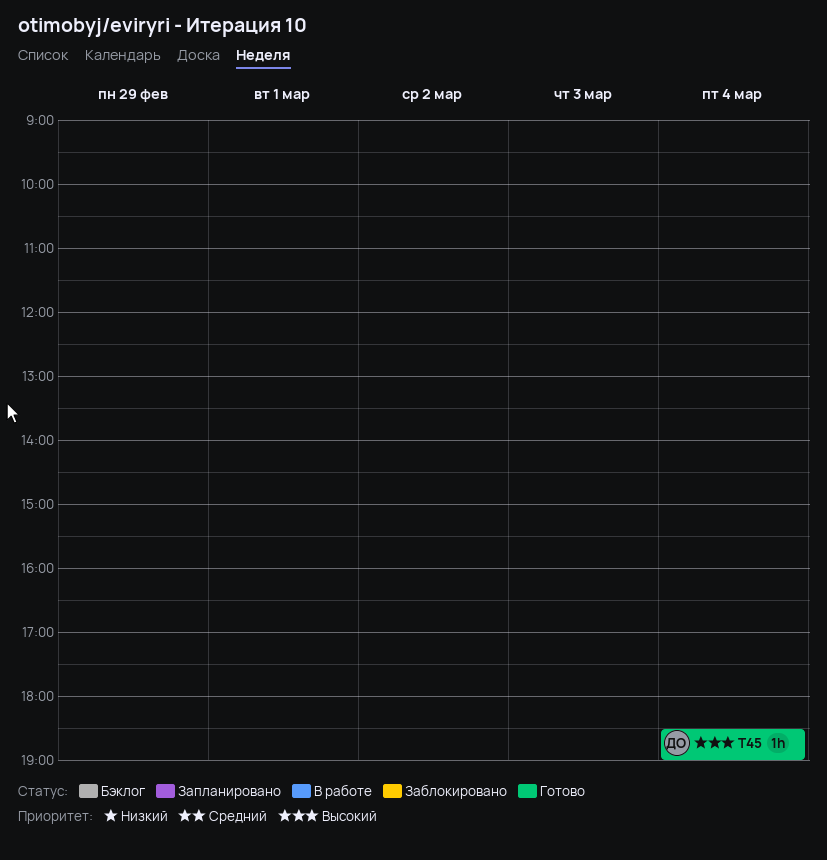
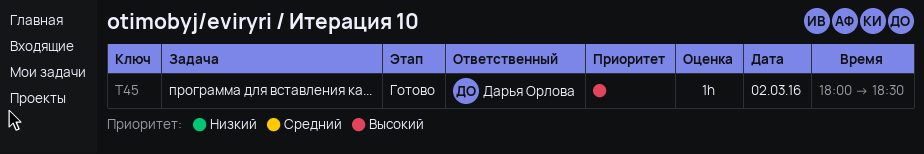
T45, day: Mar 4 -> Mar 2
T45, begins: 18:30 -> 18:00
T45, ends: 19:00 -> 18:30

